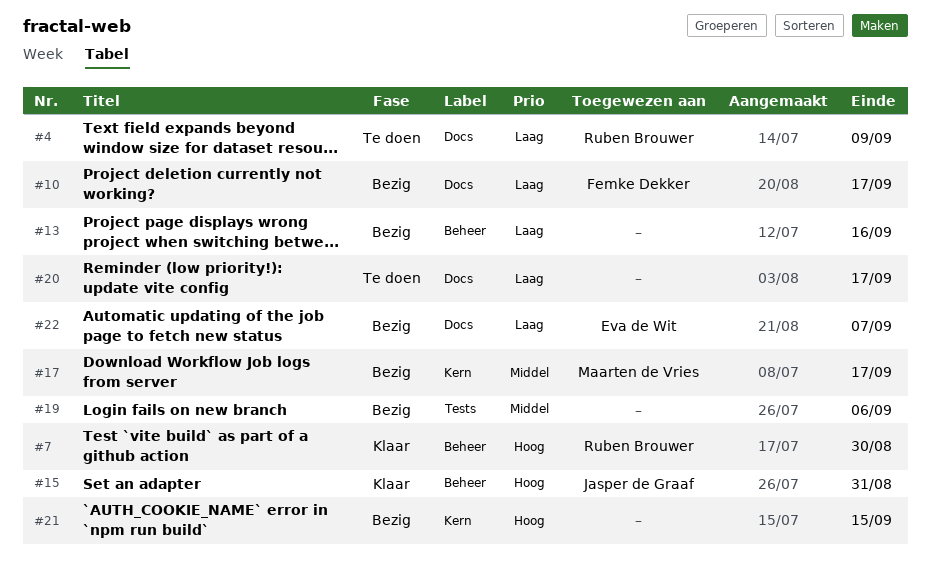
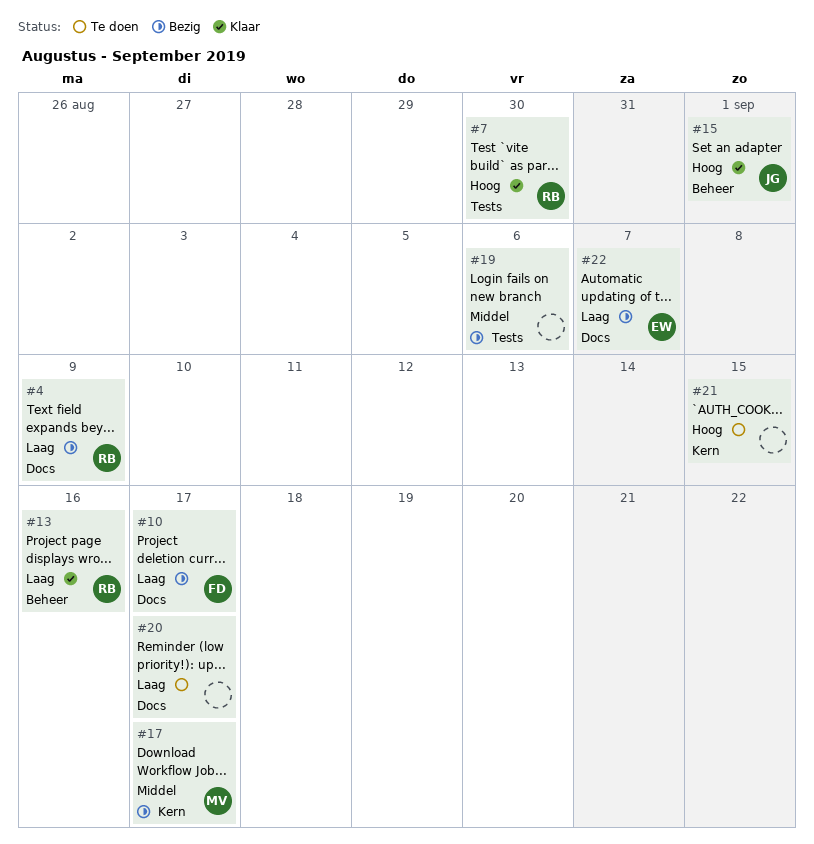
#4, status: Te doen -> Bezig
#7, label: Beheer -> Tests
#13, status: Bezig -> Klaar
#13, owner: none -> Ruben Brouwer
#15, due: Aug 31 -> Sep 1
#21, status: Bezig -> Te doen

